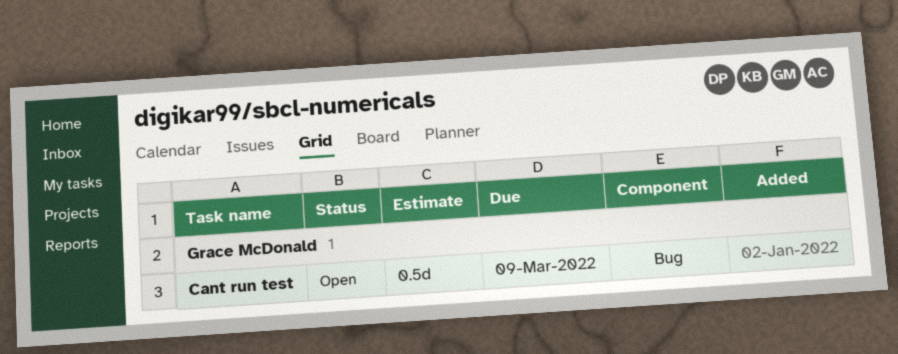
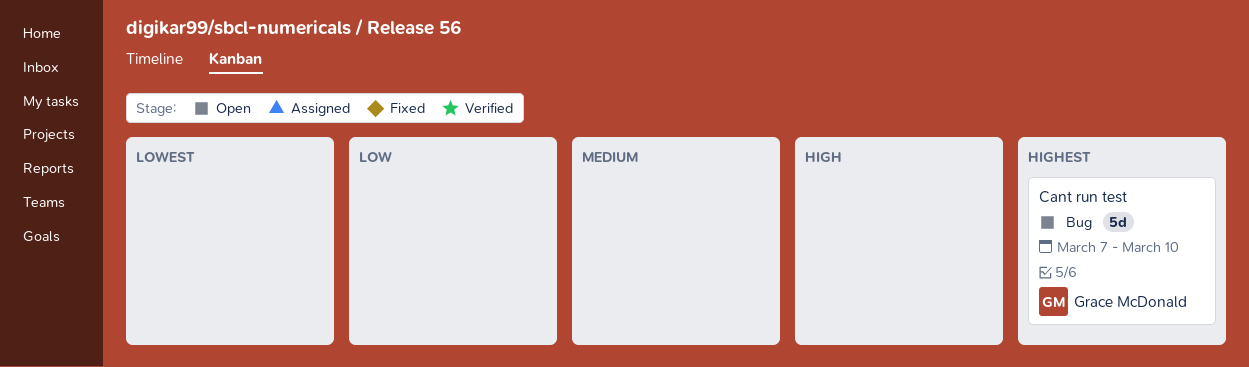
Cant run test, estimate: 0.5d -> 5d
Cant run test, due: Mar 9 -> Mar 10

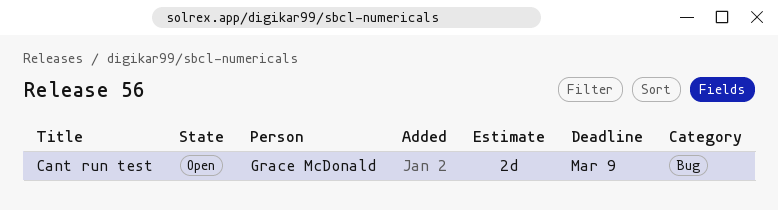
Cant run test, estimate: 5d -> 2d
Cant run test, due: Mar 10 -> Mar 9

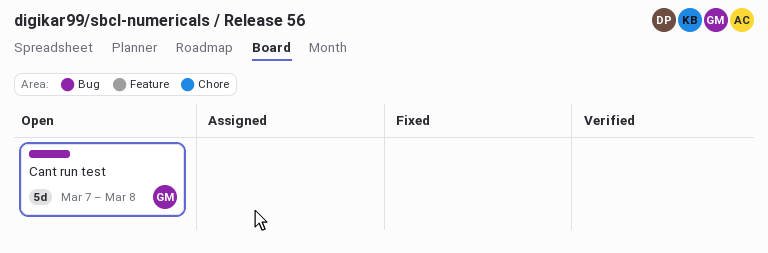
Cant run test, estimate: 2d -> 5d
Cant run test, due: Mar 9 -> Mar 8

